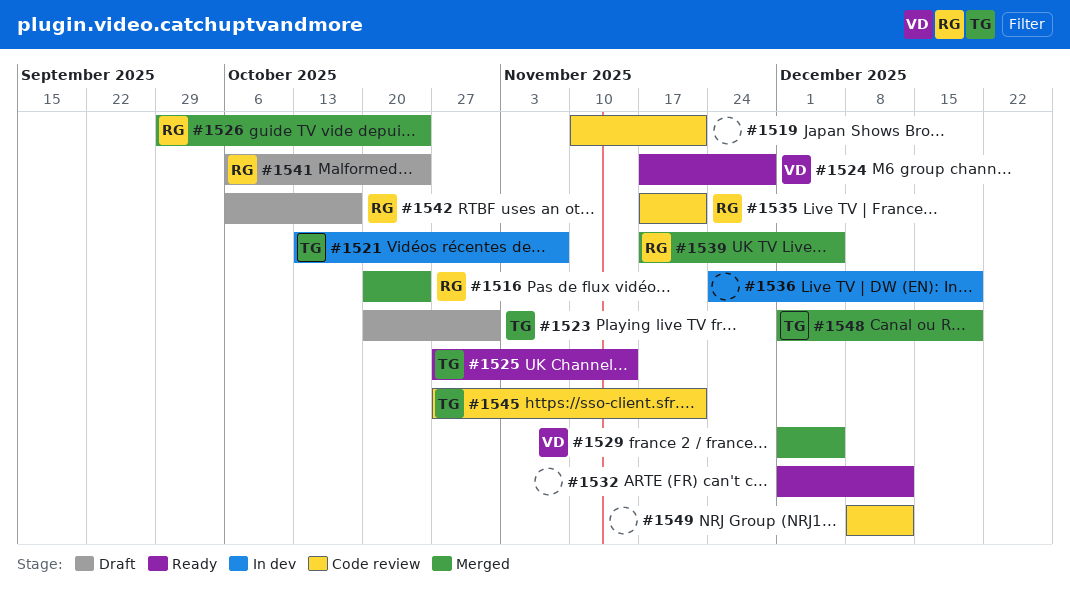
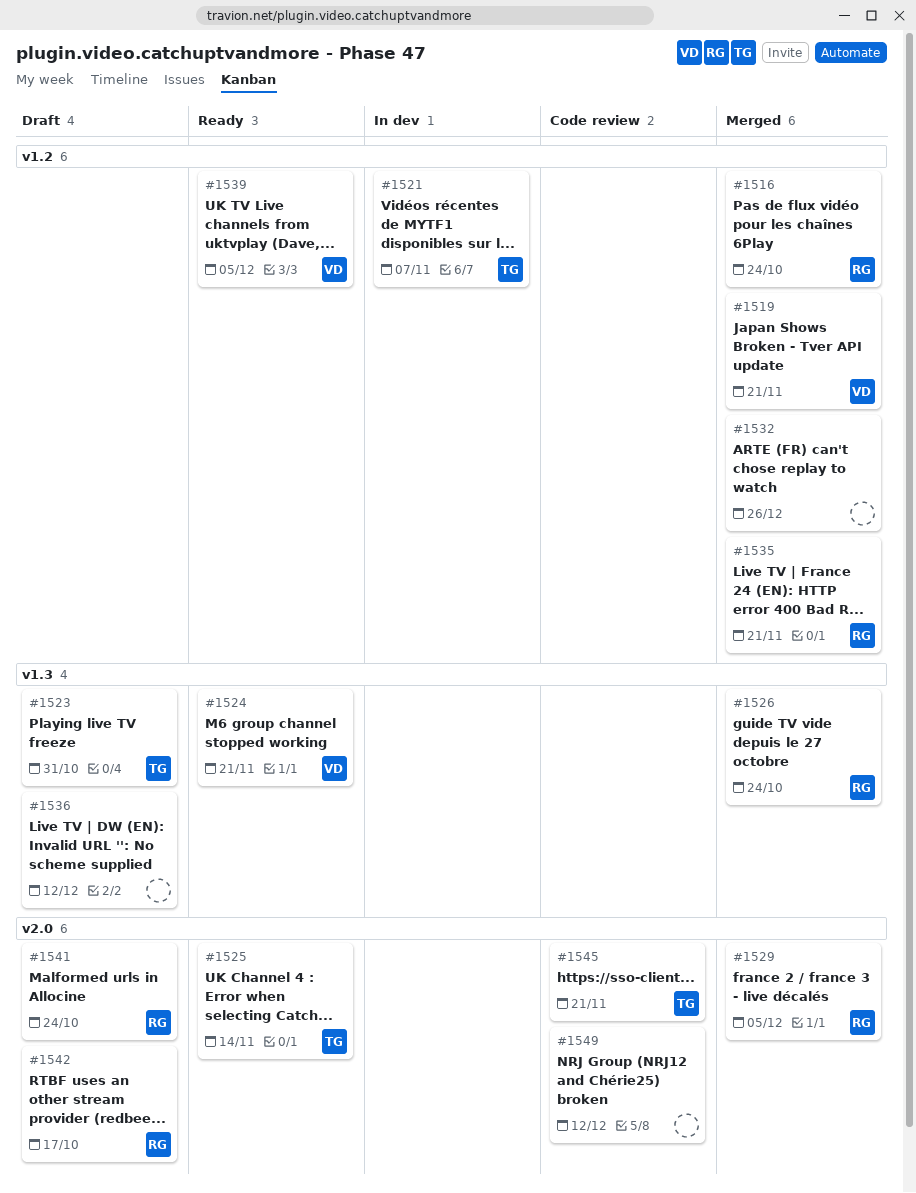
#1519, status: Code review -> Merged
#1519, owner: none -> VD
#1524, due: Nov 28 -> Nov 21
#1529, owner: VD -> RG
#1532, status: Ready -> Merged
#1532, due: Dec 12 -> Dec 26
#1535, status: Code review -> Merged
#1536, status: In dev -> Draft
#1536, due: Dec 19 -> Dec 12
#1539, status: Merged -> Ready
#1539, owner: RG -> VD
#1548: present -> none

